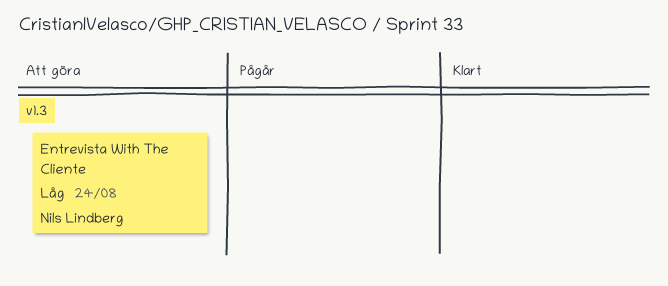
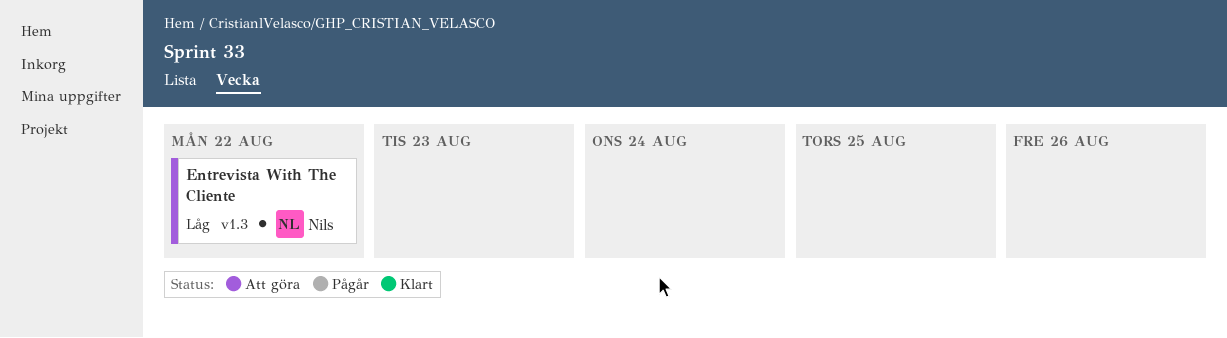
Entrevista With The Cliente, due: Aug 24 -> Aug 22

